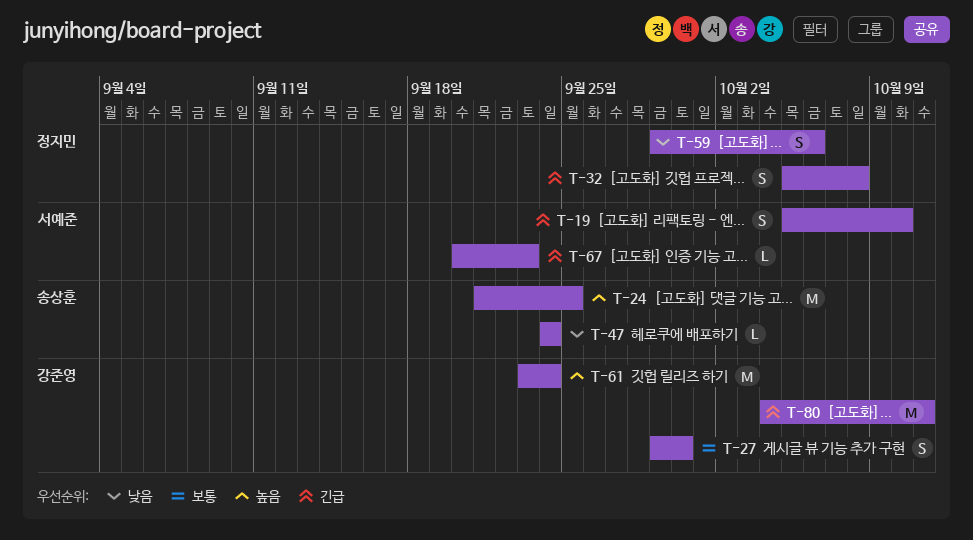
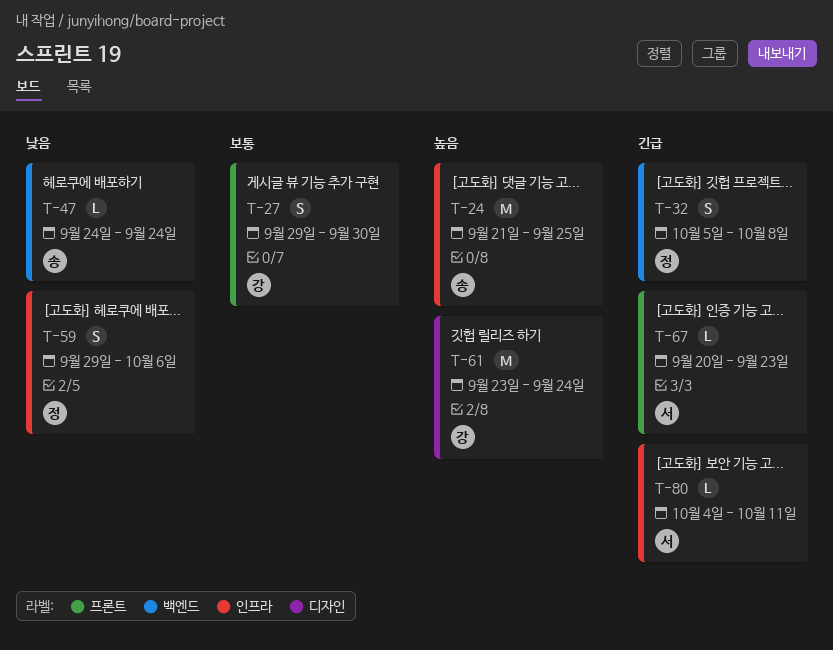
T-19: present -> none
T-80, owner: 강준영 -> 서예준
T-80, estimate: M -> L

